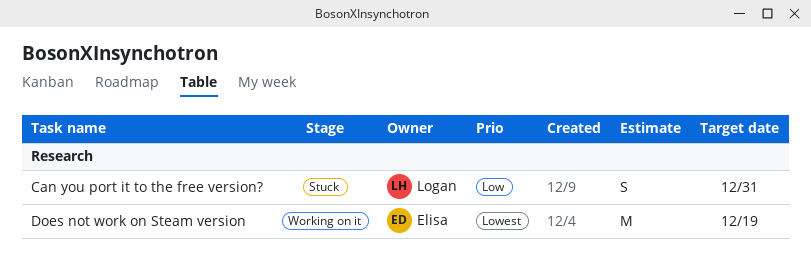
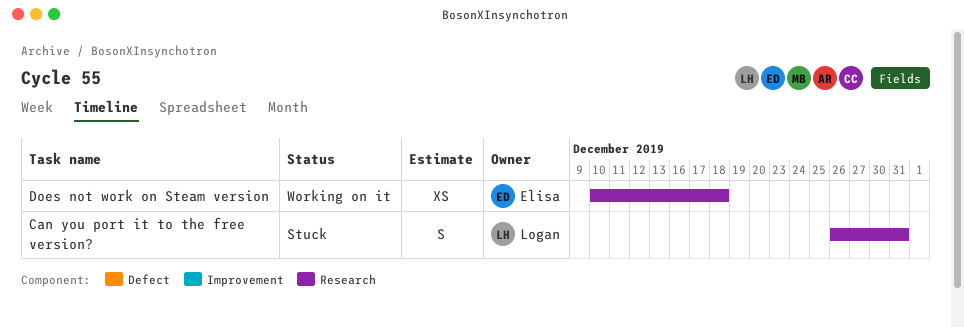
Does not work on Steam version, estimate: M -> XS
Does not work on Steam version, due: Dec 19 -> Dec 18

